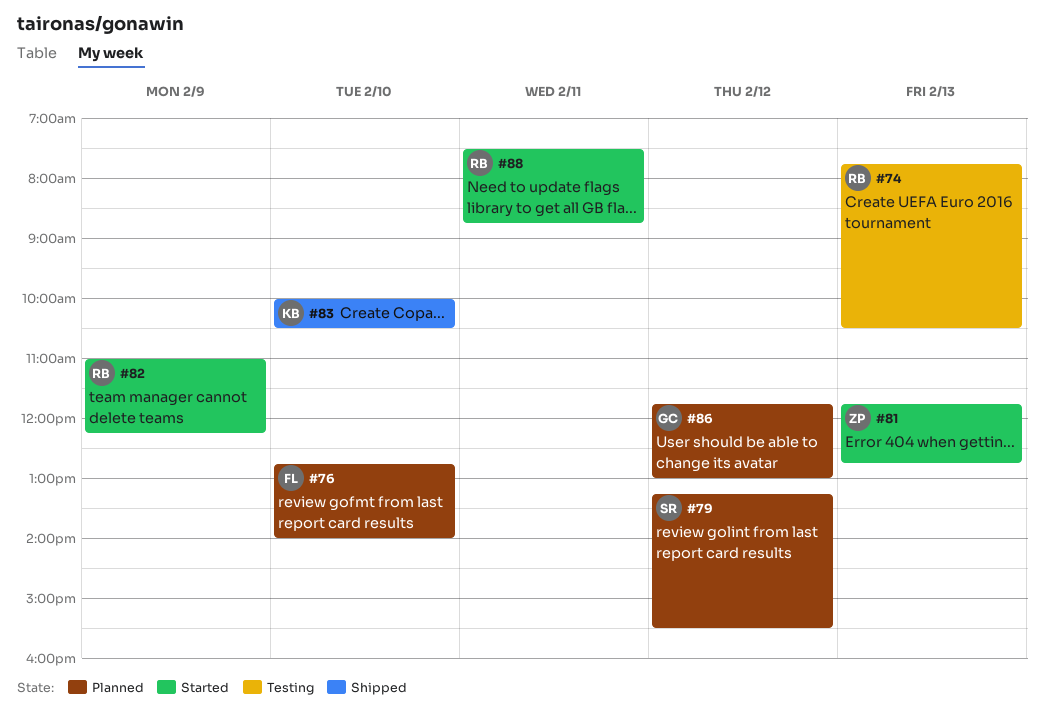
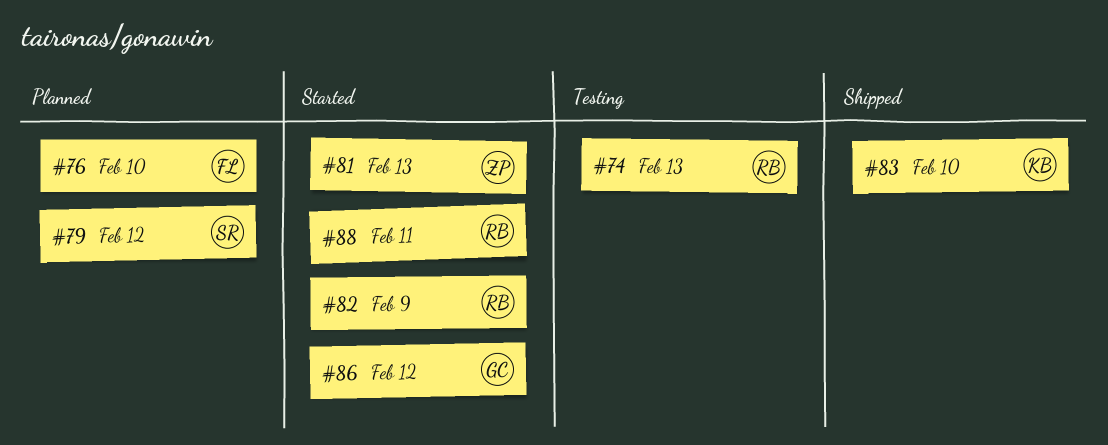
#86, status: Planned -> Started

